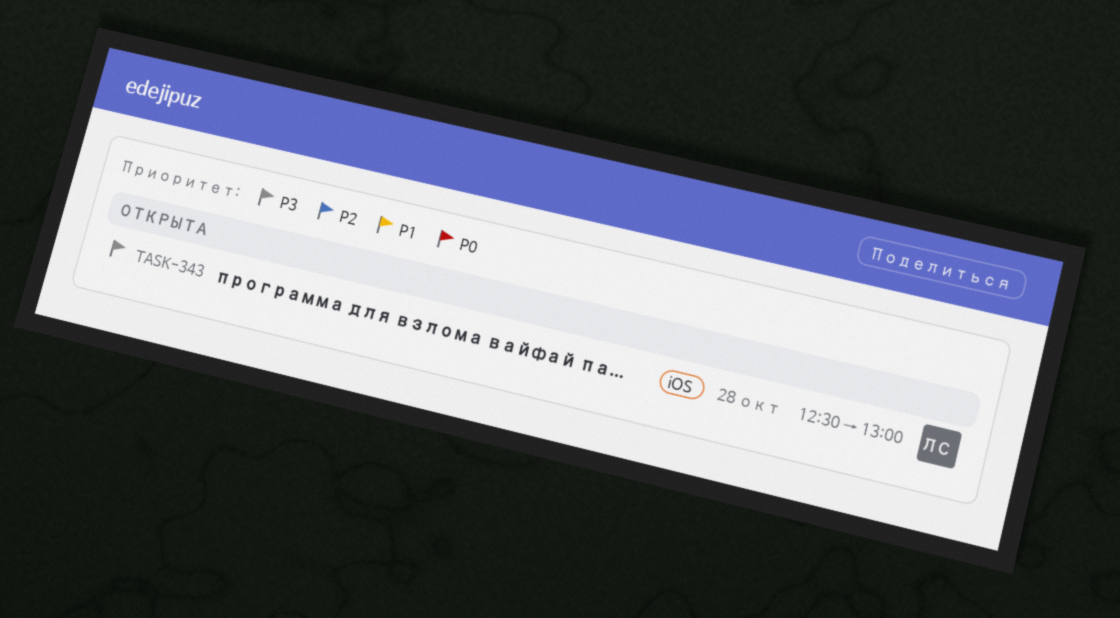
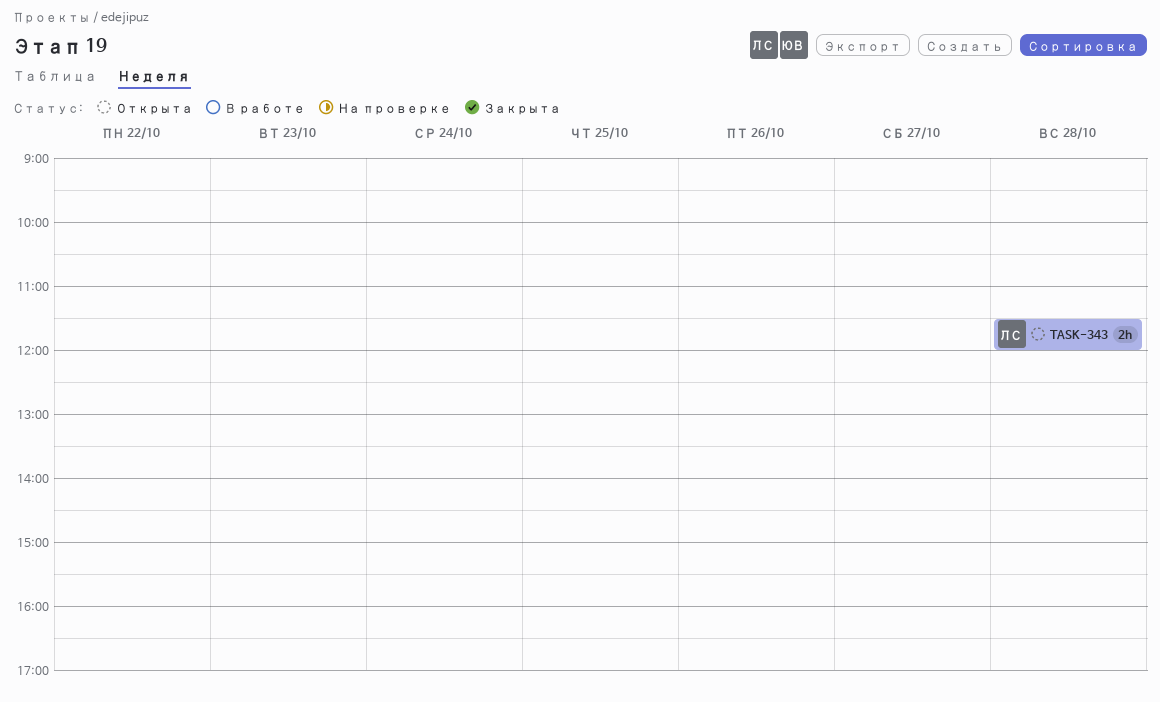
TASK-343, begins: 12:30 -> 11:30
TASK-343, ends: 13:00 -> 12:00

